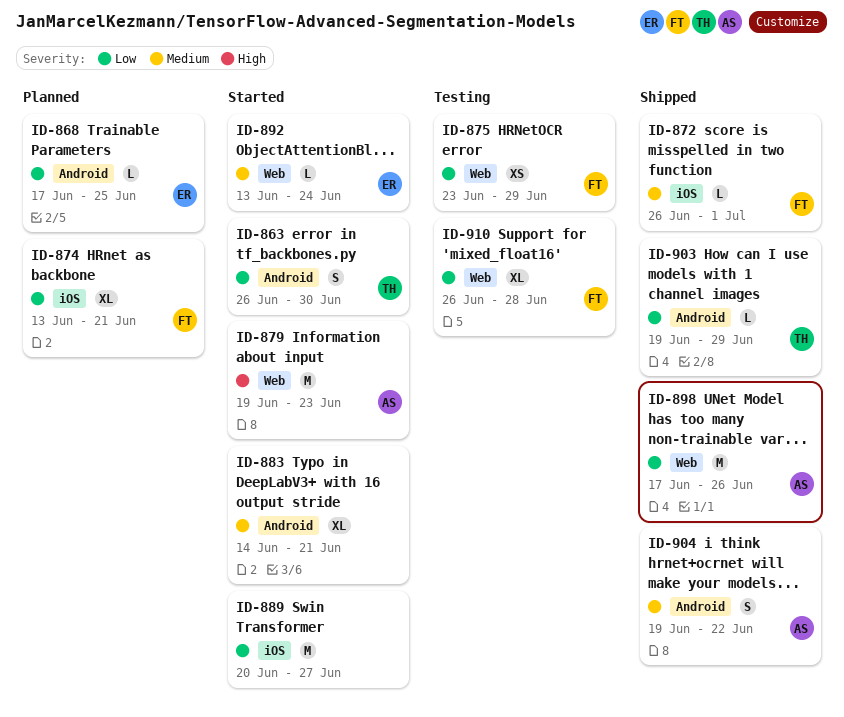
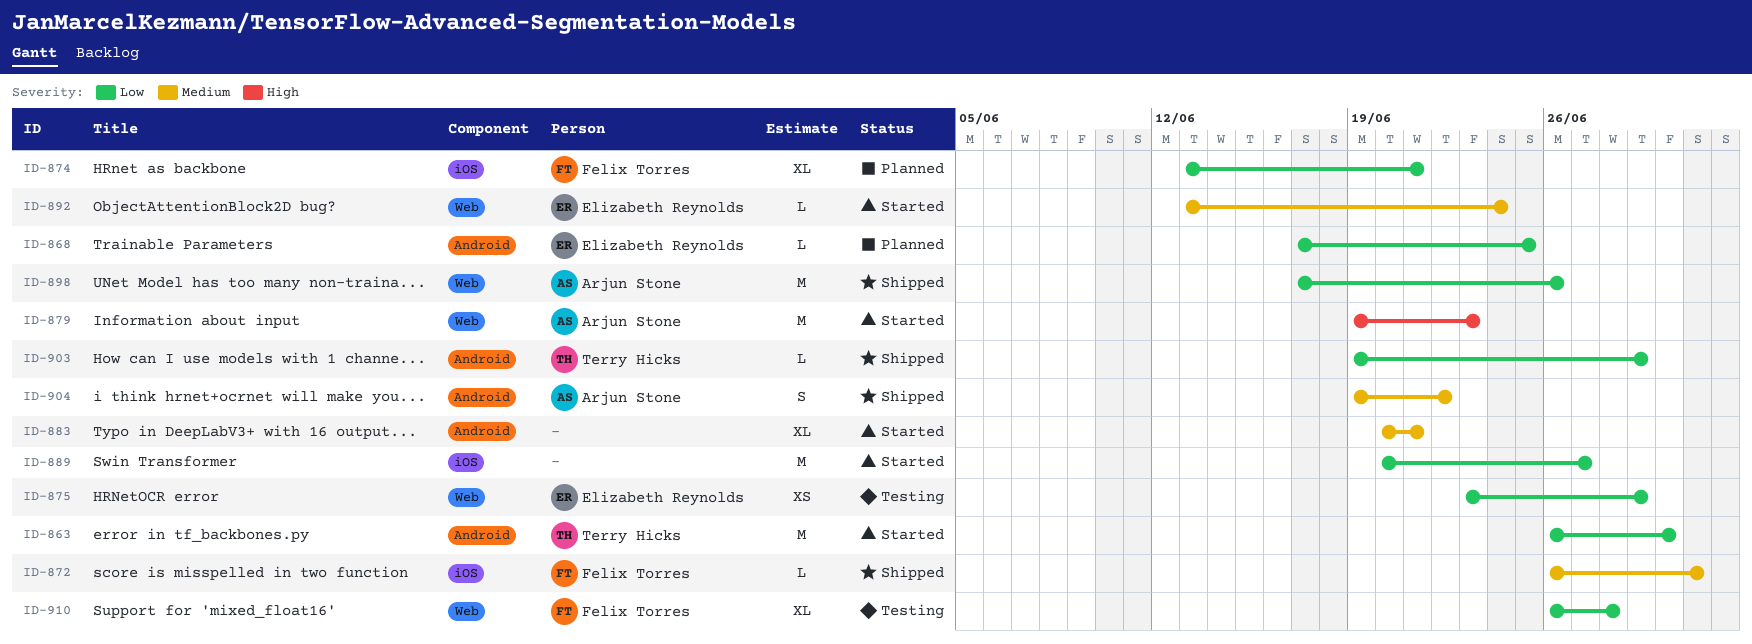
ID-863, estimate: S -> M
ID-875, owner: Felix Torres -> Elizabeth Reynolds
ID-883, start: Jun 14 -> Jun 20

